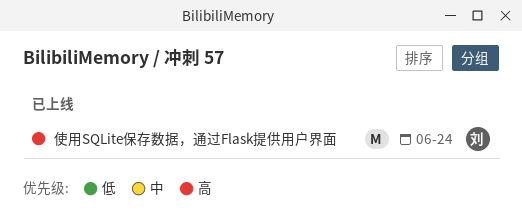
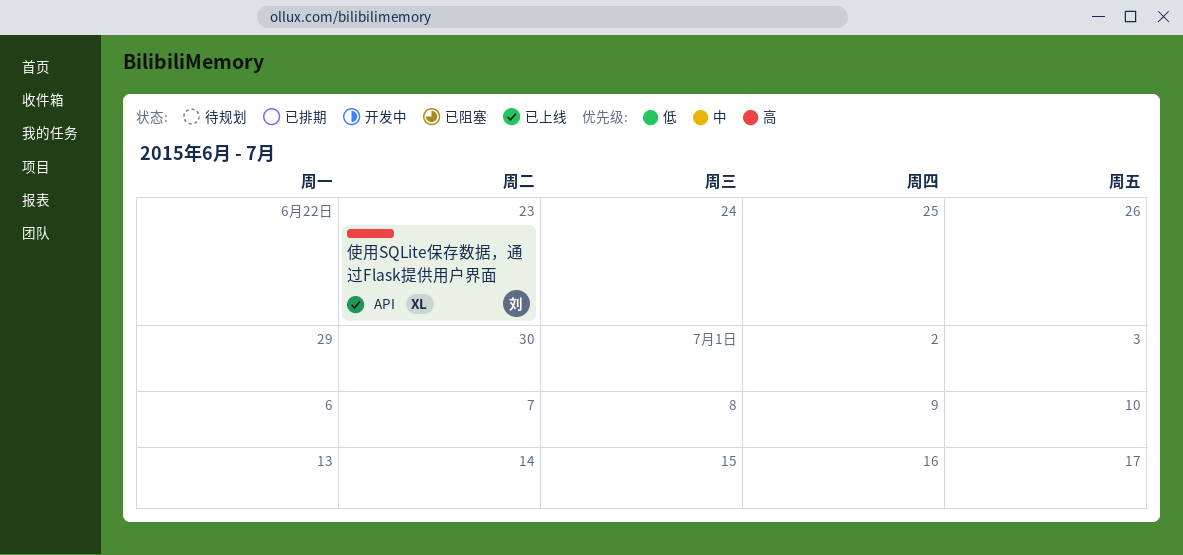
使用SQLite保存数据，通过Flask提供用户界面, estimate: M -> XL
使用SQLite保存数据，通过Flask提供用户界面, due: Jun 24 -> Jun 23

